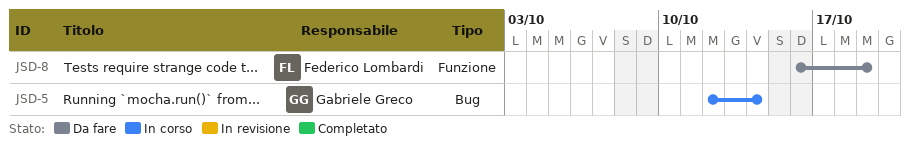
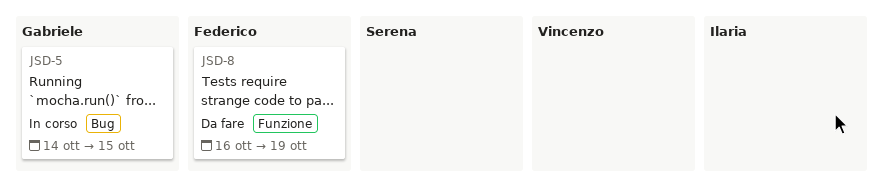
JSD-5, start: Oct 12 -> Oct 14
JSD-5, due: Oct 14 -> Oct 15

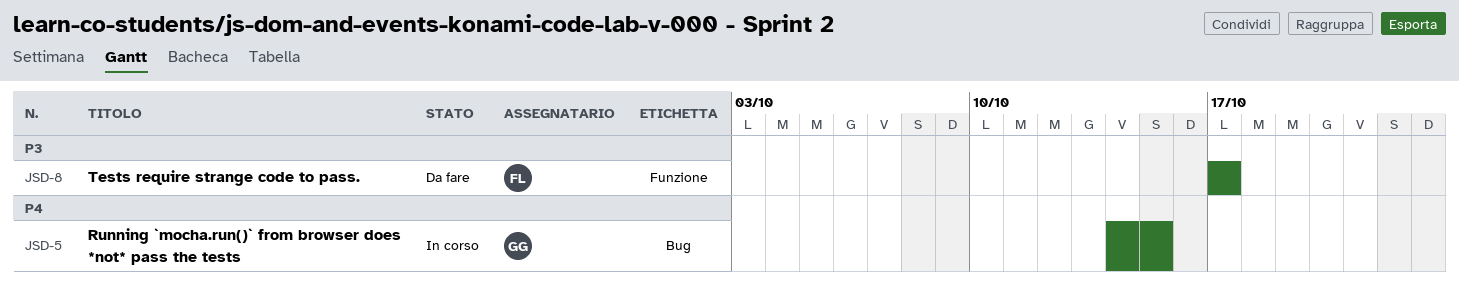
JSD-8, start: Oct 16 -> Oct 17
JSD-8, due: Oct 19 -> Oct 17

